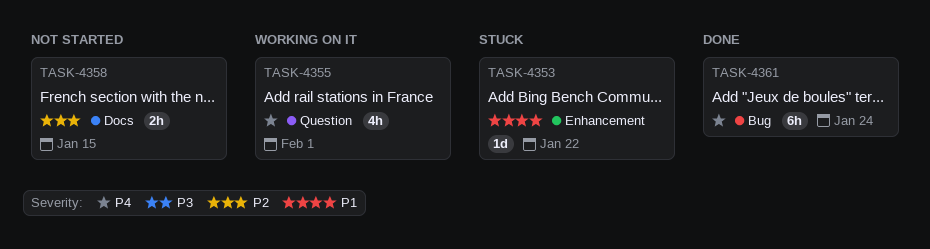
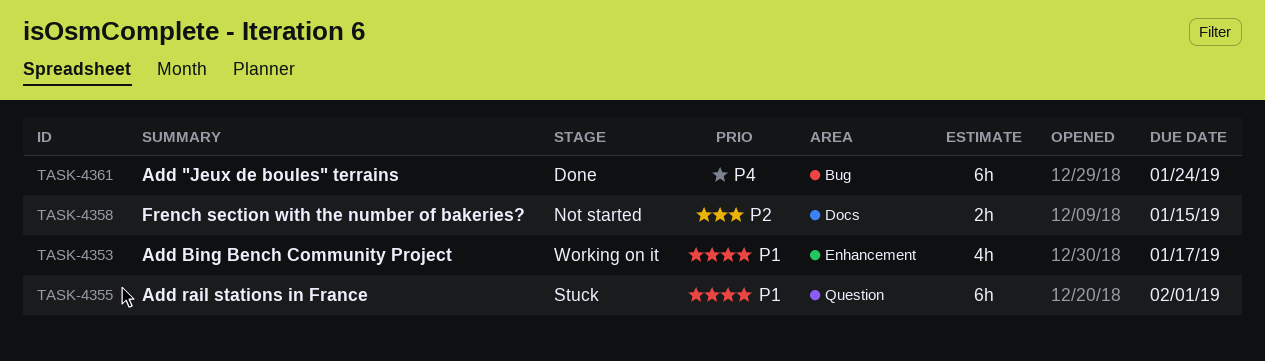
TASK-4353, status: Stuck -> Working on it
TASK-4353, estimate: 1d -> 4h
TASK-4353, due: Jan 22 -> Jan 17
TASK-4355, status: Working on it -> Stuck
TASK-4355, priority: P4 -> P1
TASK-4355, estimate: 4h -> 6h

